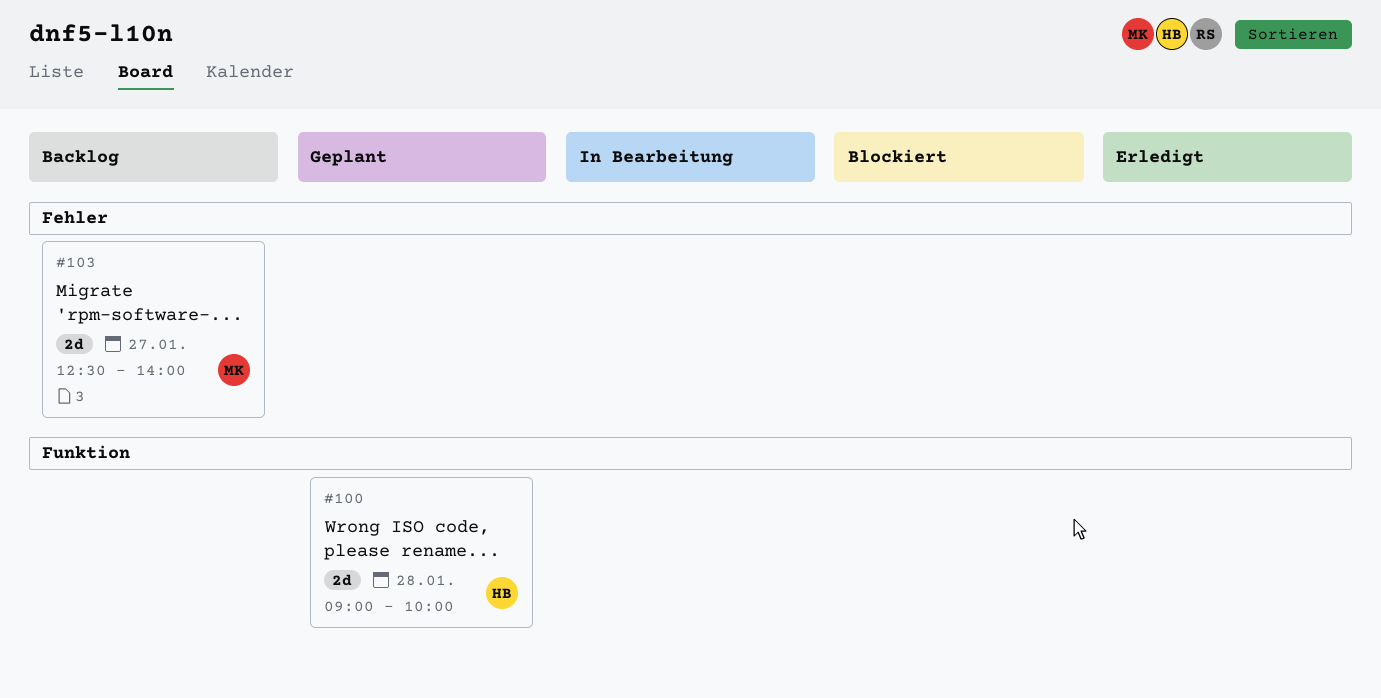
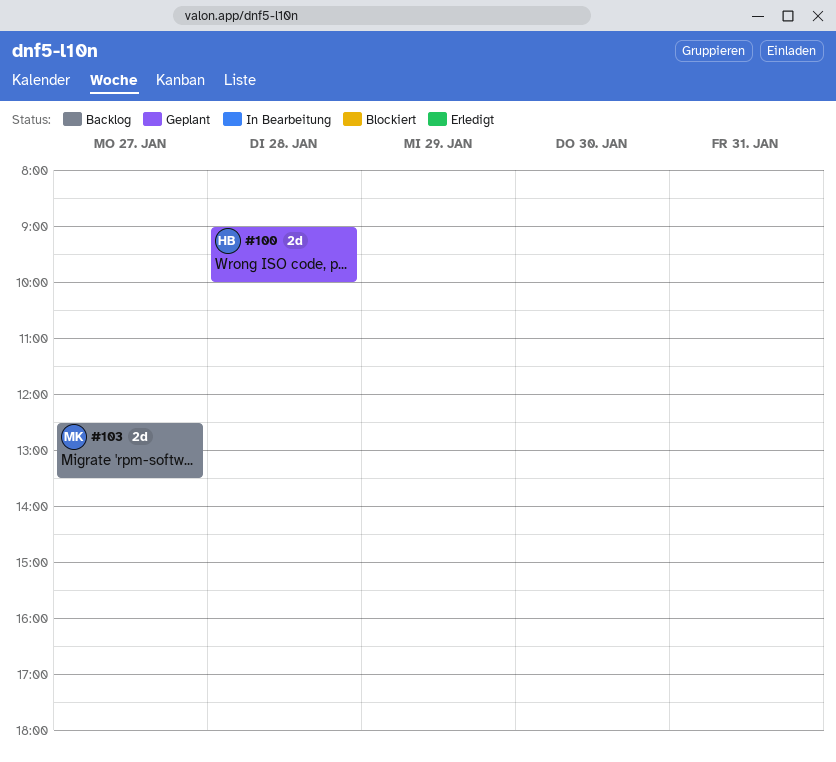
#103, ends: 14:00 -> 13:30

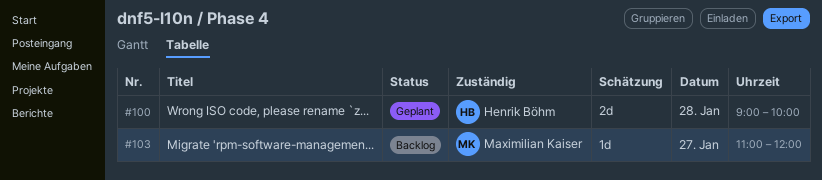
#103, estimate: 2d -> 1d
#103, begins: 12:30 -> 11:00
#103, ends: 13:30 -> 12:00

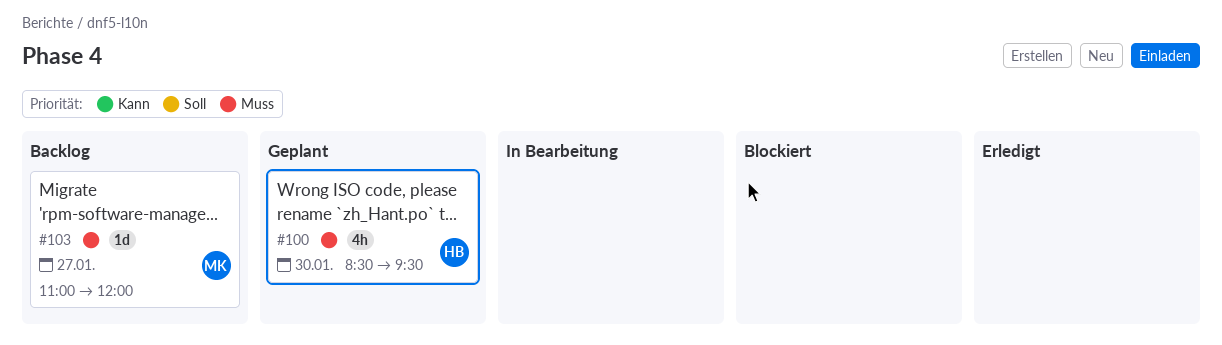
#100, estimate: 2d -> 4h
#100, day: Jan 28 -> Jan 30
#100, begins: 09:00 -> 08:30
#100, ends: 10:00 -> 09:30

